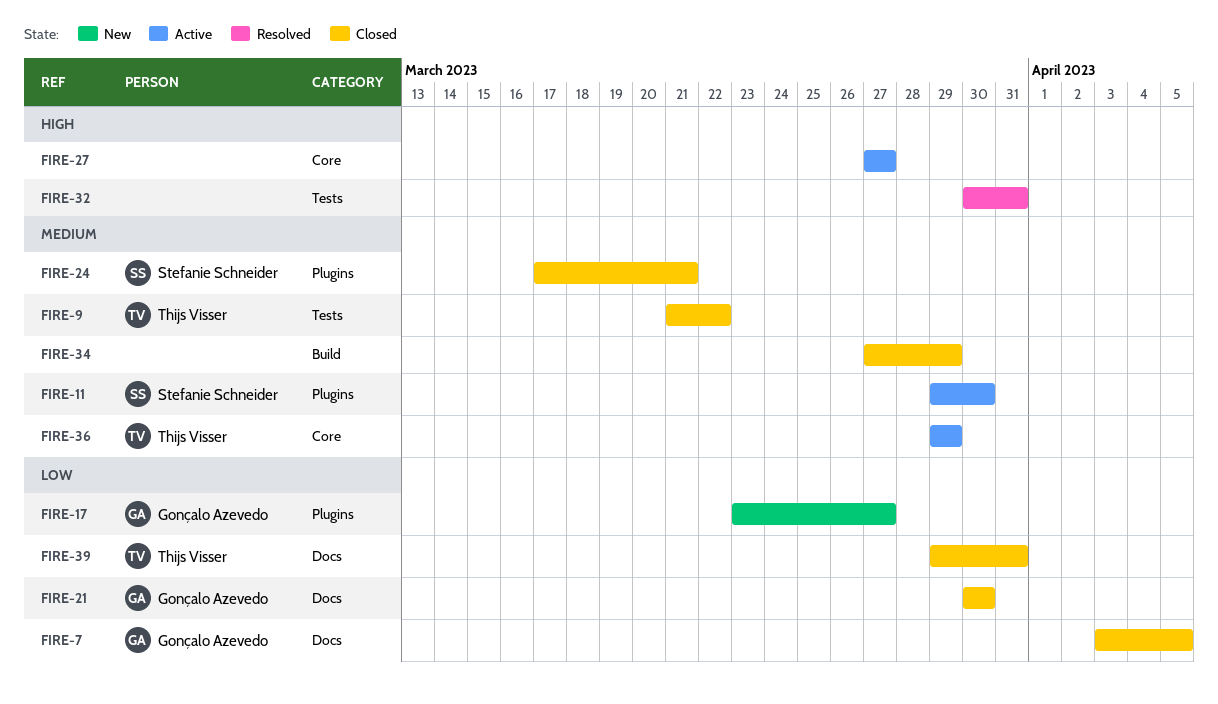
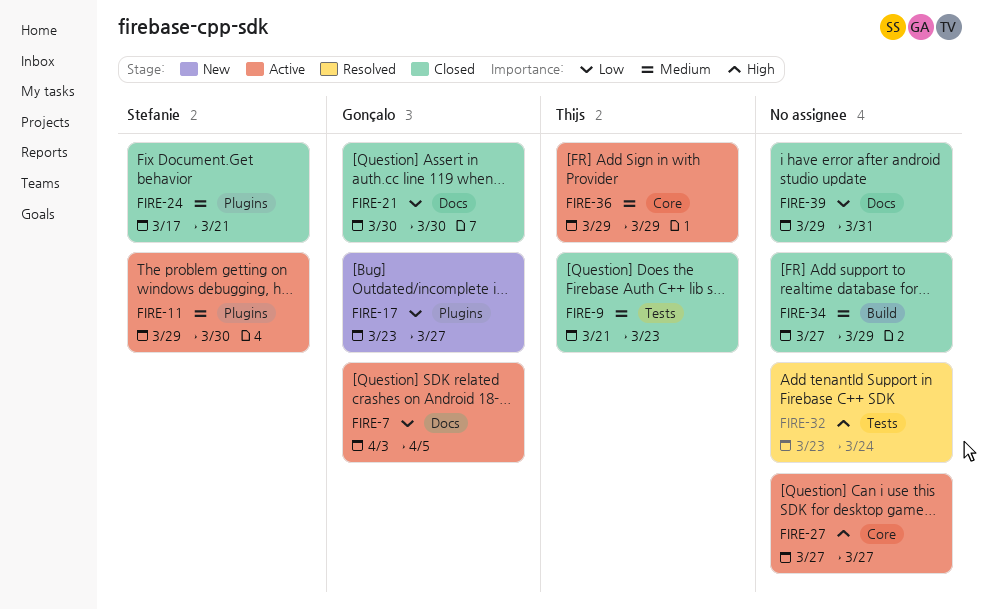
FIRE-7, status: Closed -> Active
FIRE-9, due: Mar 22 -> Mar 23
FIRE-32, start: Mar 30 -> Mar 23
FIRE-32, due: Mar 31 -> Mar 24
FIRE-39, owner: Thijs Visser -> none

